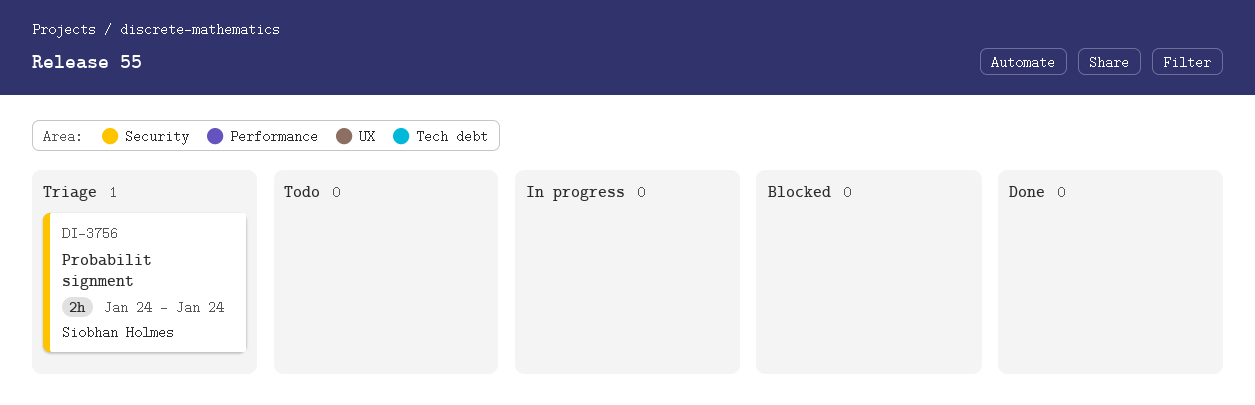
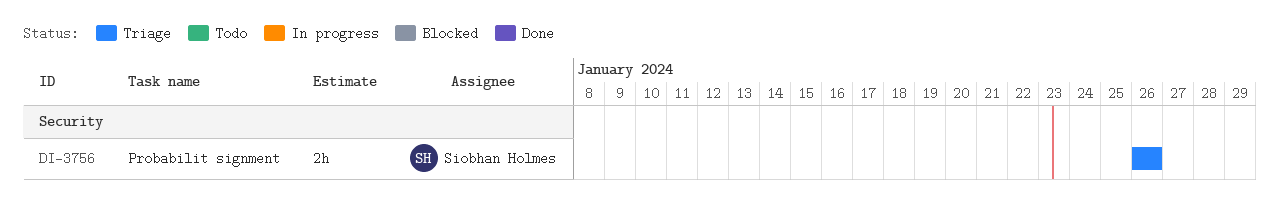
DI-3756, start: Jan 24 -> Jan 26
DI-3756, due: Jan 24 -> Jan 26

